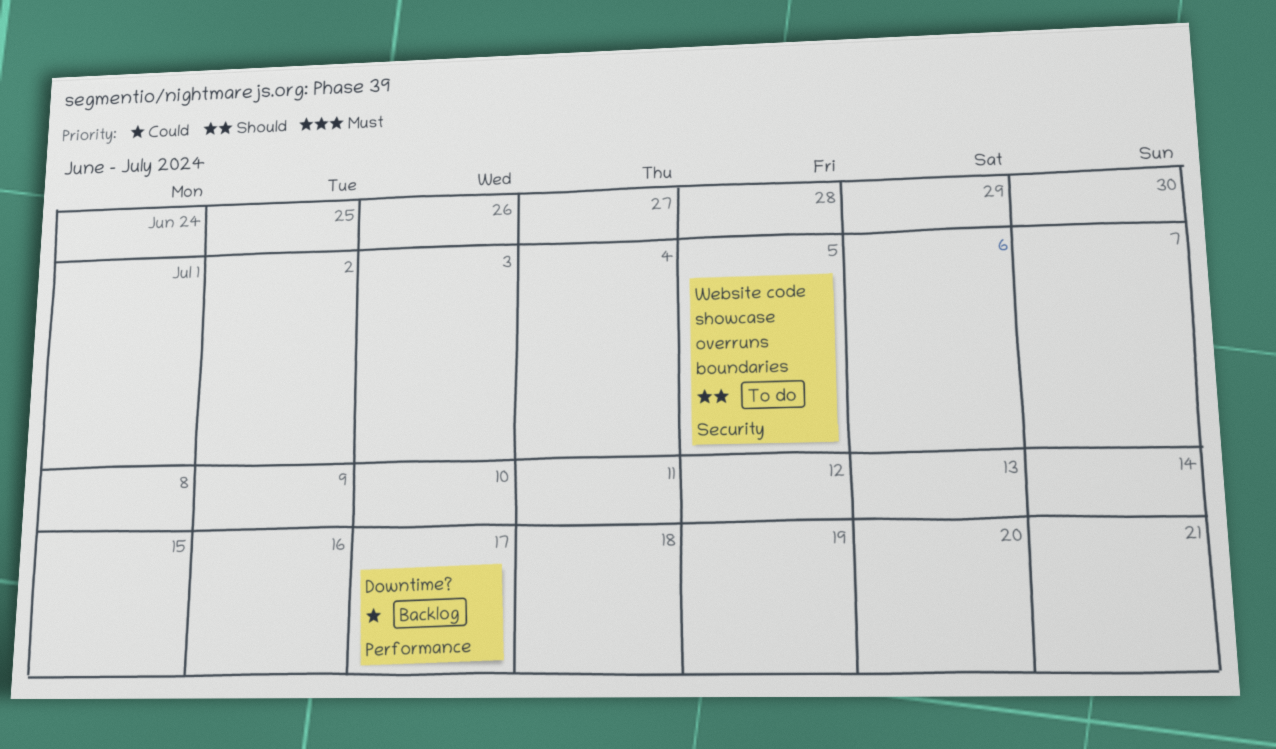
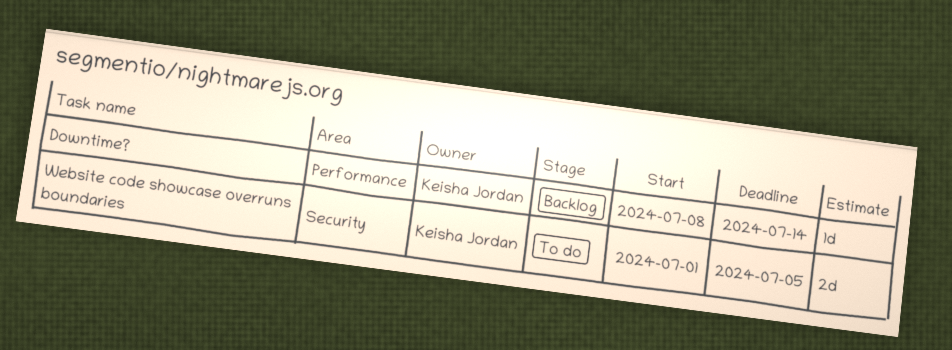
Downtime?, due: Jul 17 -> Jul 14

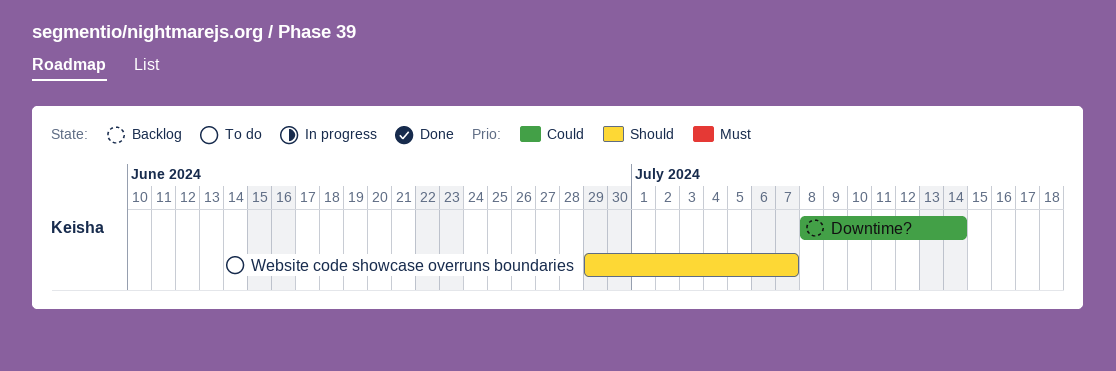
Website code showcase overruns boundaries, start: Jul 1 -> Jun 29
Website code showcase overruns boundaries, due: Jul 5 -> Jul 7

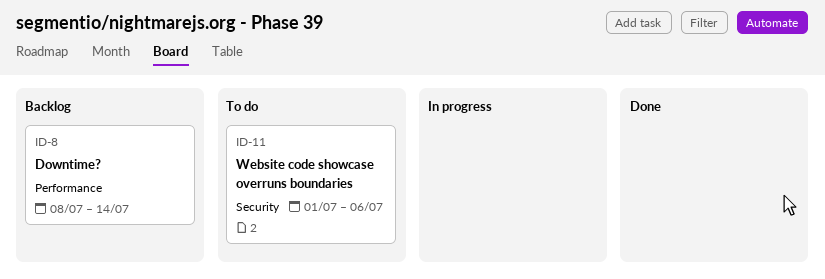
Website code showcase overruns boundaries, start: Jun 29 -> Jul 1
Website code showcase overruns boundaries, due: Jul 7 -> Jul 6

